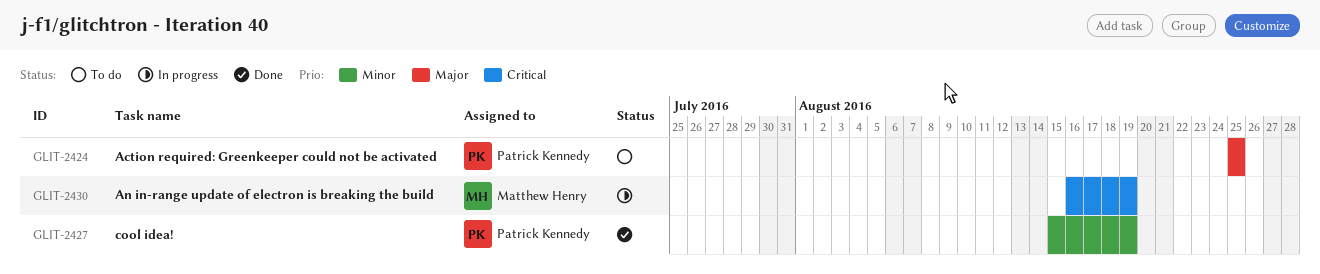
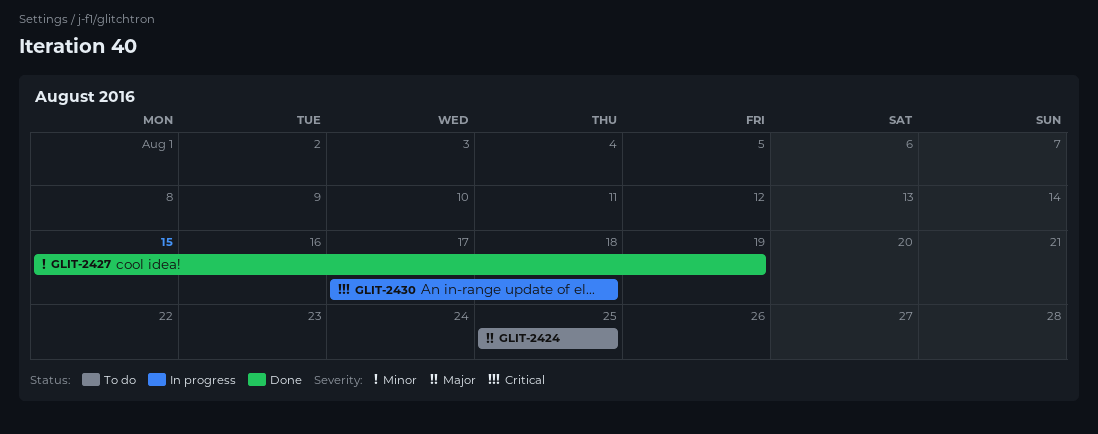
GLIT-2430, start: Aug 16 -> Aug 17
GLIT-2430, due: Aug 19 -> Aug 18

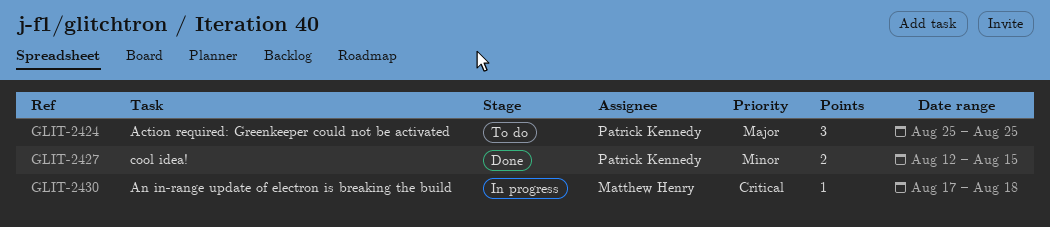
GLIT-2427, start: Aug 15 -> Aug 12
GLIT-2427, due: Aug 19 -> Aug 15

